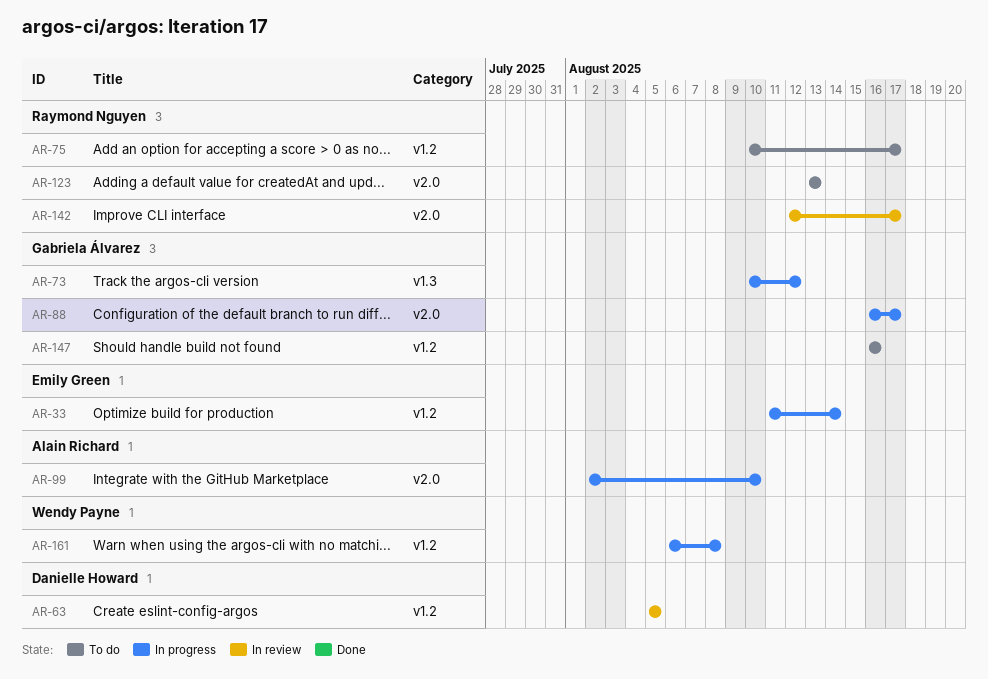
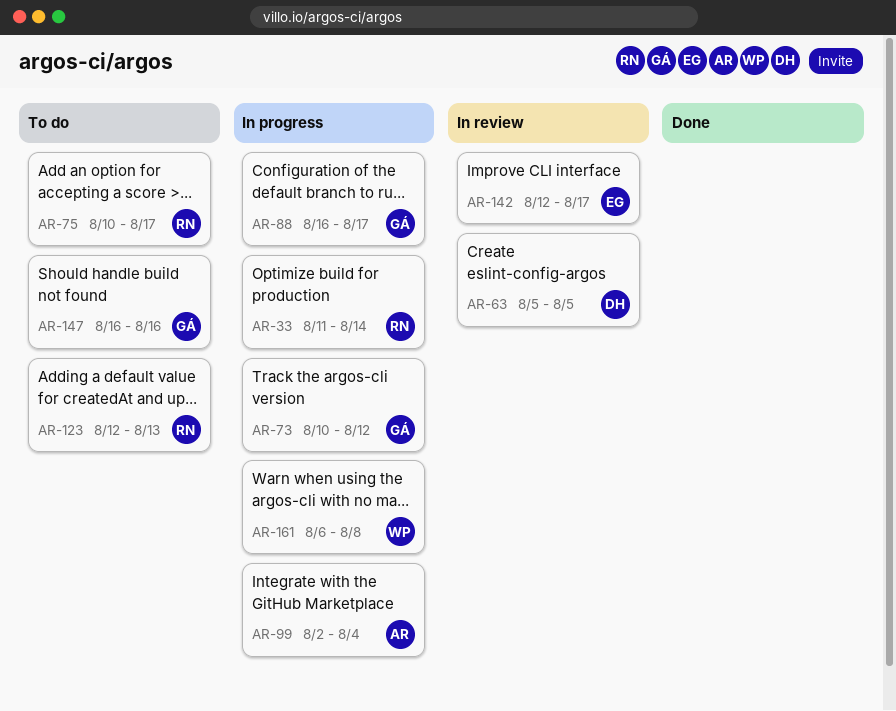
AR-33, owner: Emily Green -> Raymond Nguyen
AR-99, due: Aug 10 -> Aug 4
AR-123, start: Aug 13 -> Aug 12
AR-142, owner: Raymond Nguyen -> Emily Green

